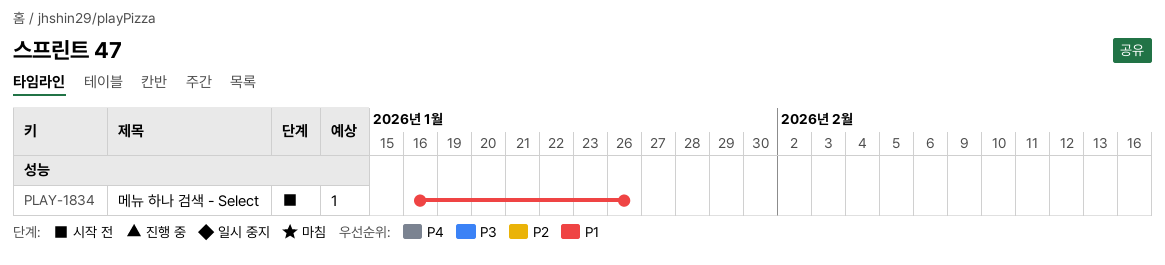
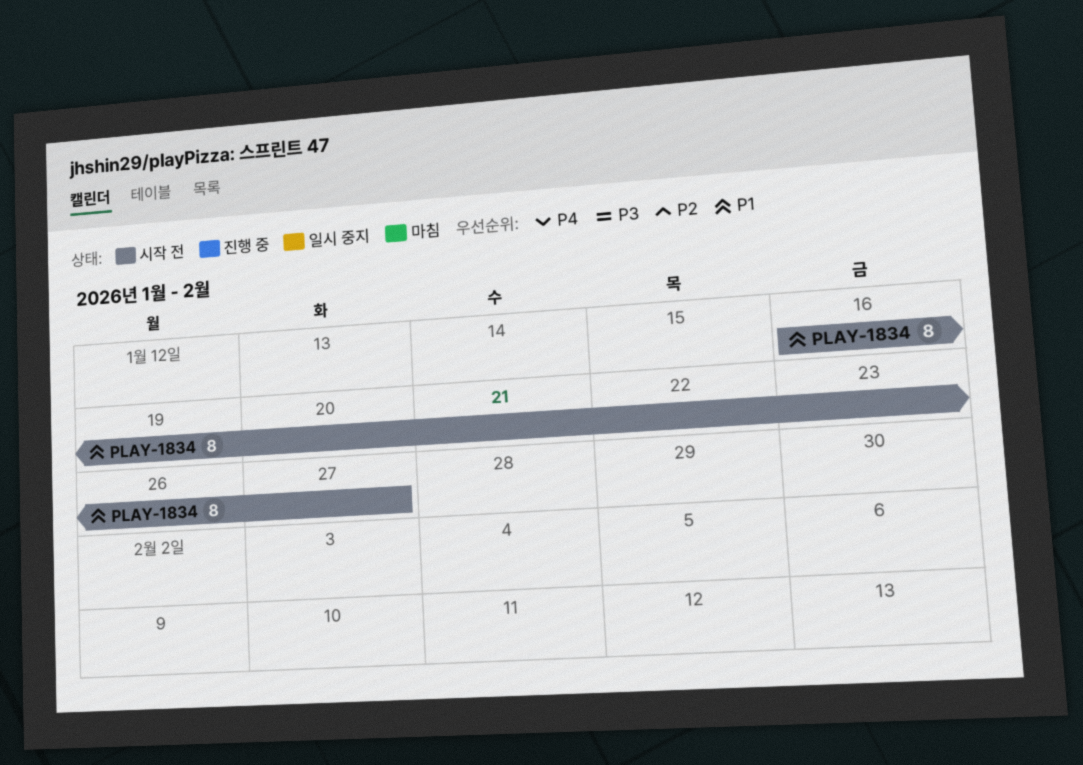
PLAY-1834, estimate: 1 -> 8
PLAY-1834, due: Jan 26 -> Jan 27

